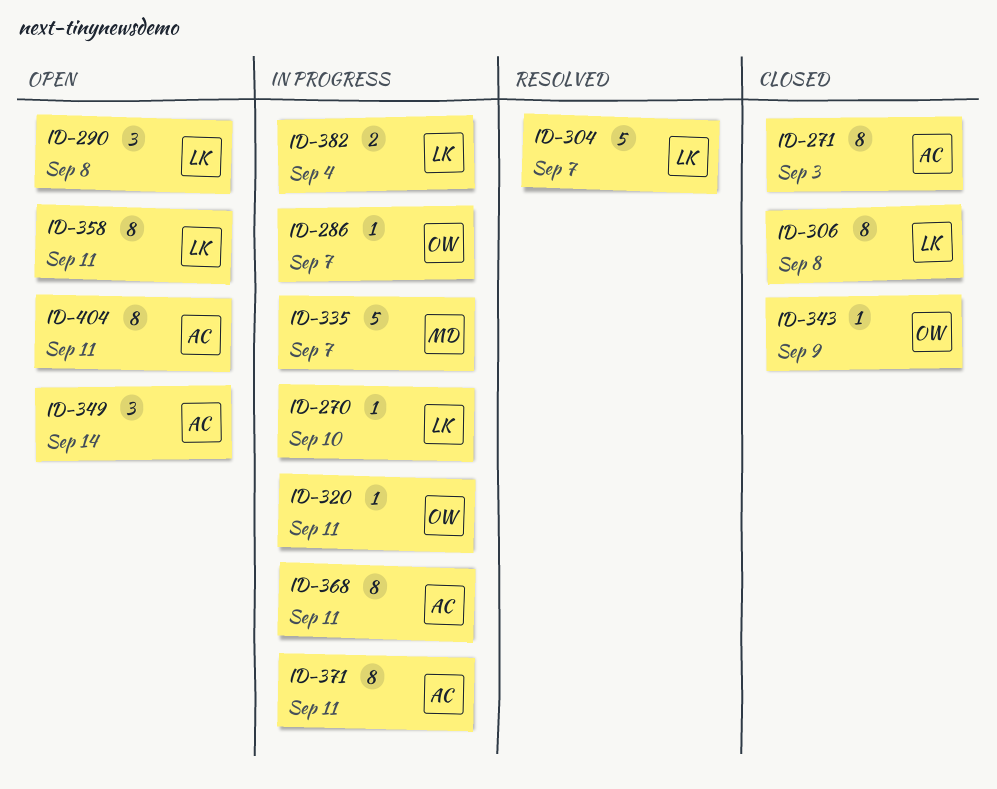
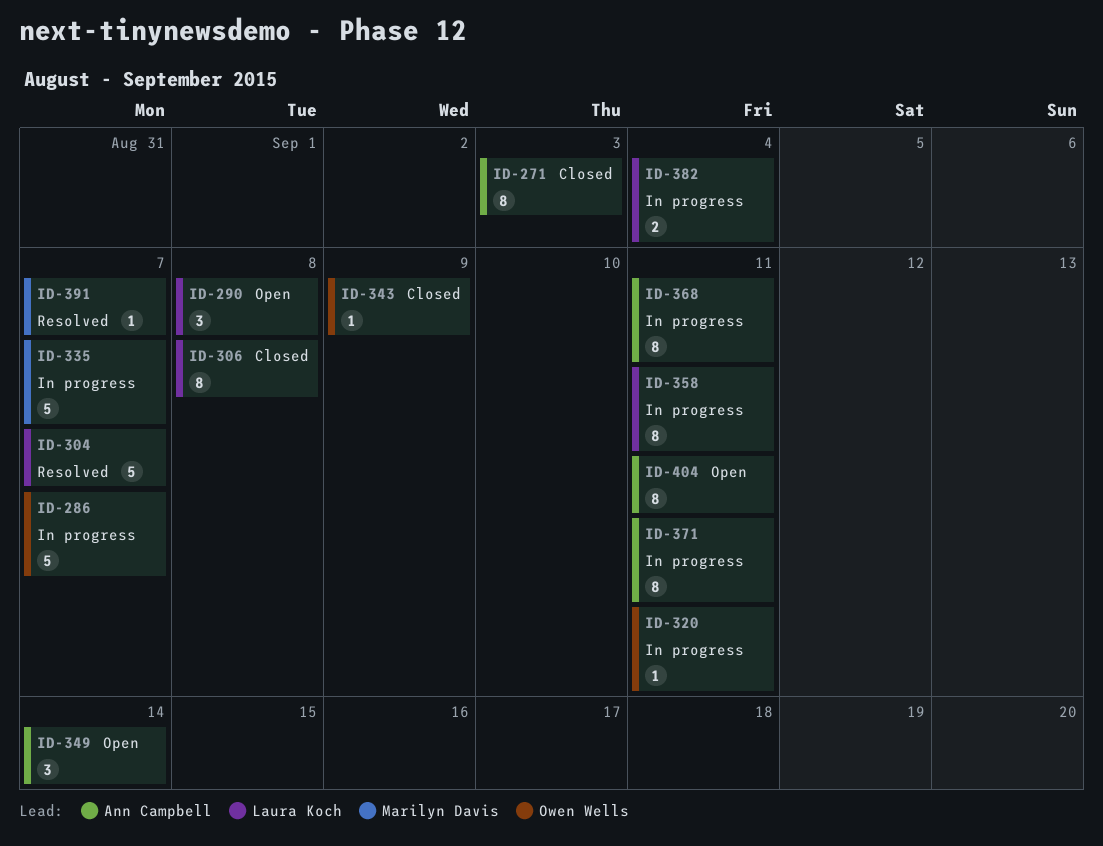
ID-270: present -> none
ID-286, estimate: 1 -> 5
ID-358, status: Open -> In progress
ID-391: none -> present

